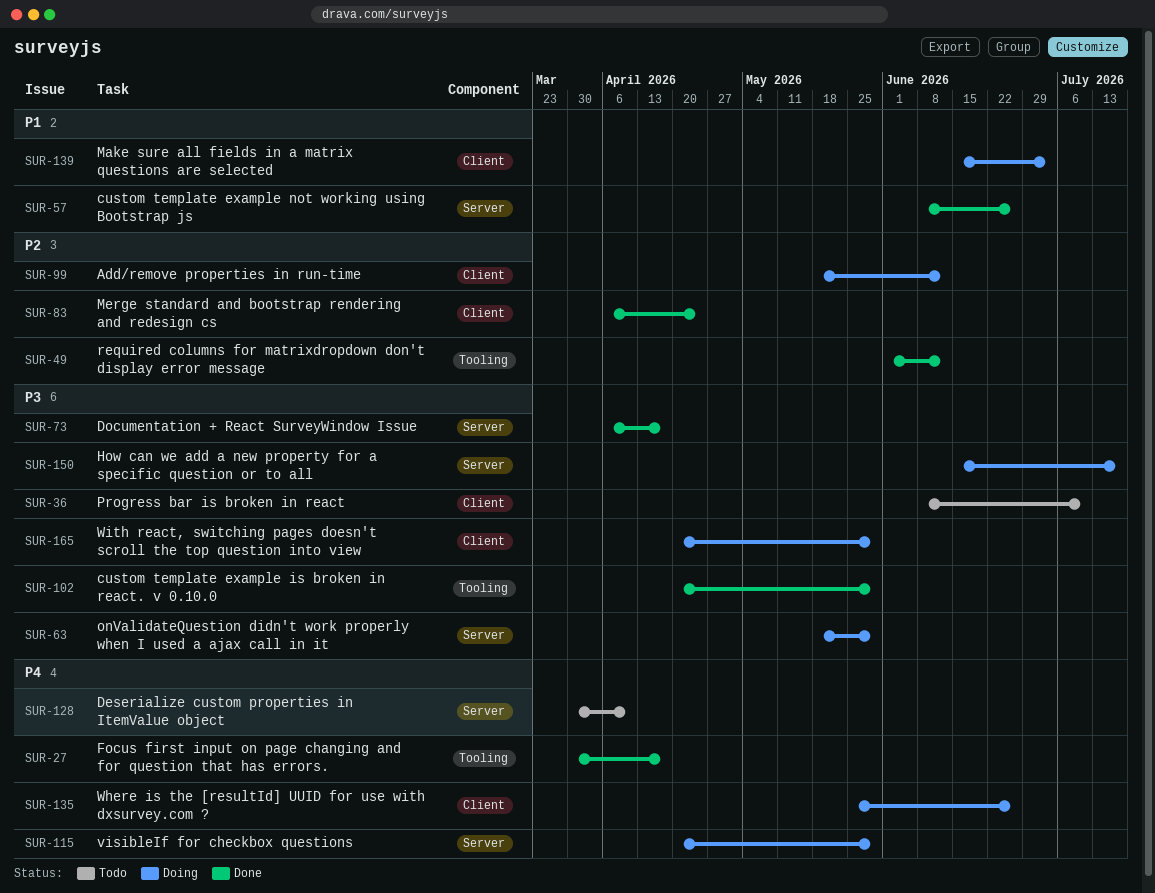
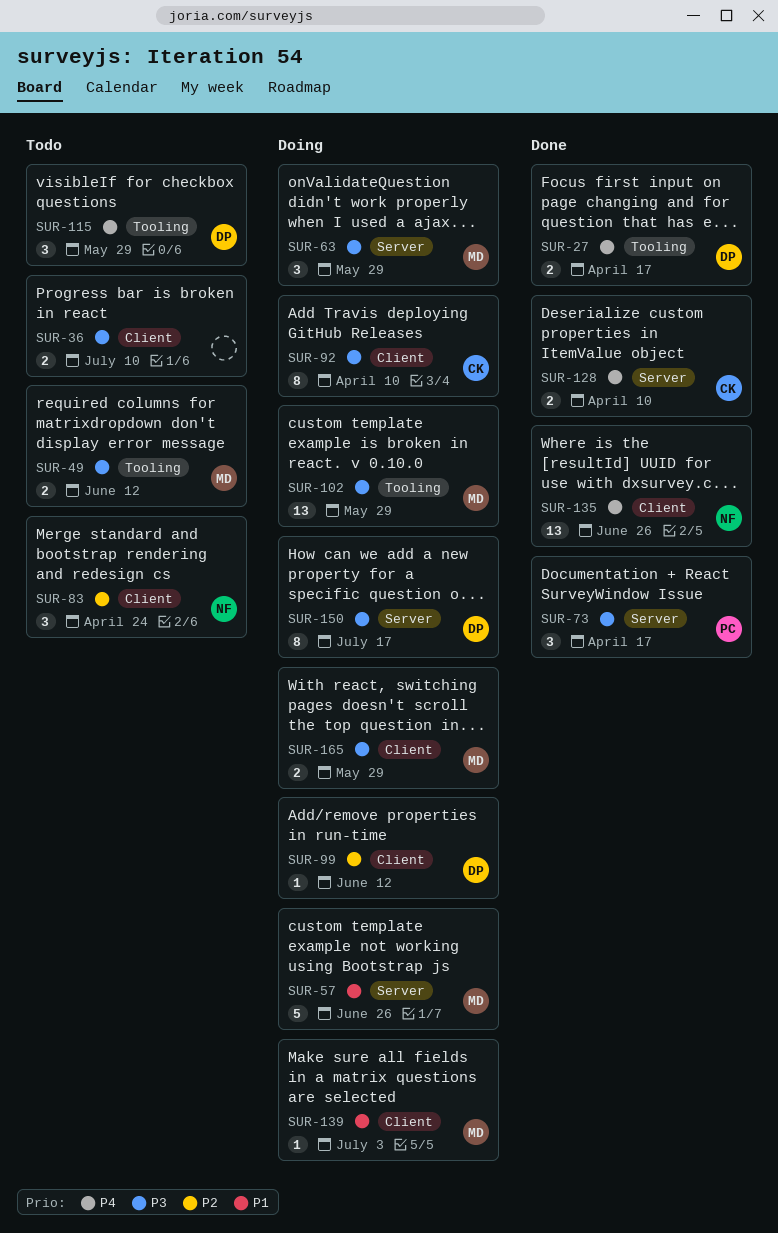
SUR-49, status: Done -> Todo
SUR-49, priority: P2 -> P3
SUR-57, status: Done -> Doing
SUR-83, status: Done -> Todo
SUR-92: none -> present
SUR-102, status: Done -> Doing
SUR-115, status: Doing -> Todo
SUR-115, label: Server -> Tooling
SUR-128, status: Todo -> Done
SUR-135, status: Doing -> Done

